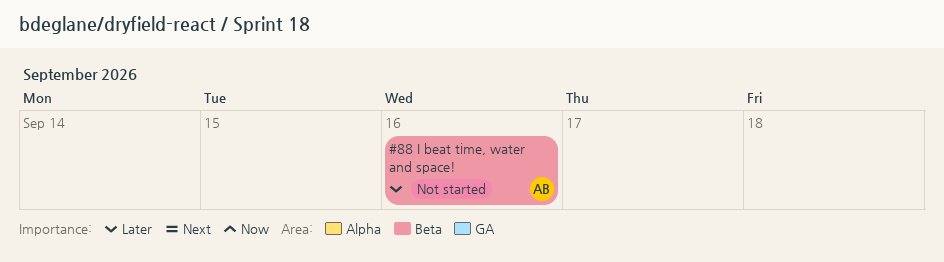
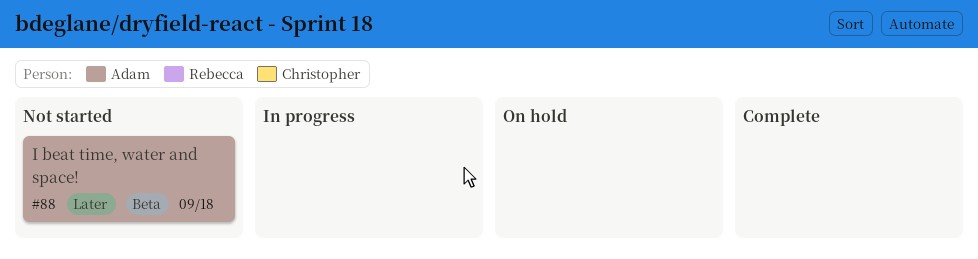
#88, due: Sep 16 -> Sep 18

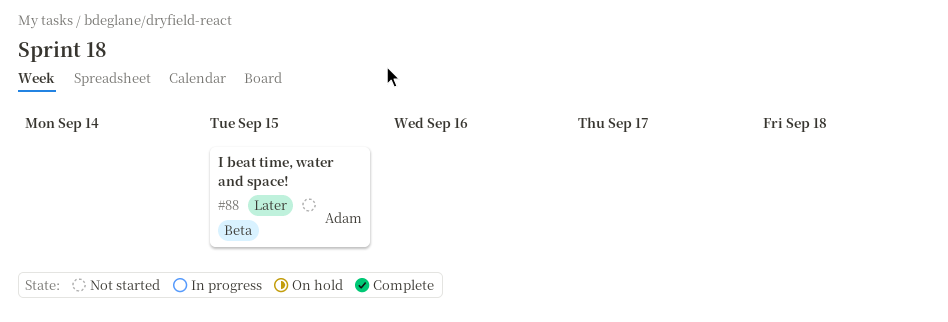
#88, due: Sep 18 -> Sep 15

